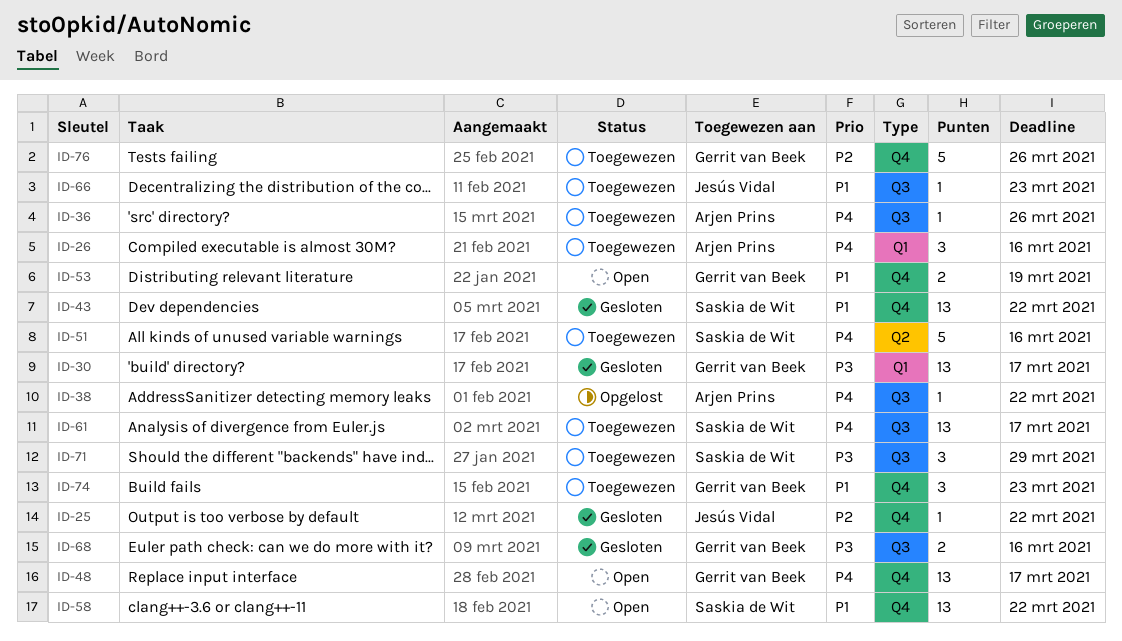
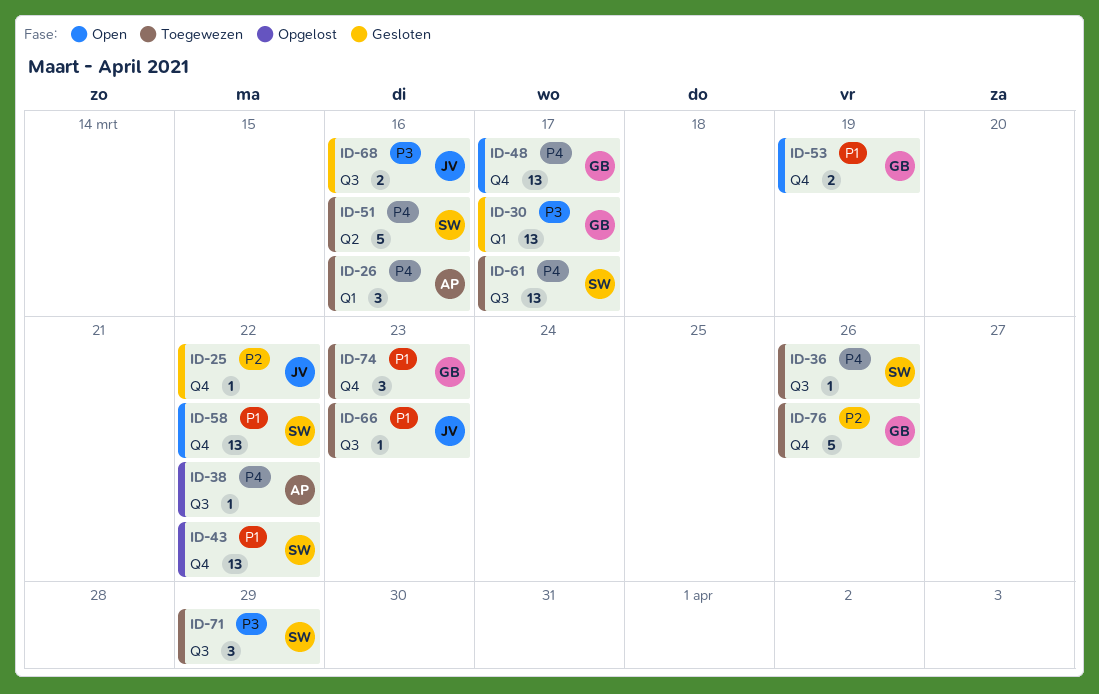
ID-36, owner: Arjen Prins -> Saskia de Wit
ID-43, status: Gesloten -> Opgelost
ID-68, owner: Gerrit van Beek -> Jesús Vidal

